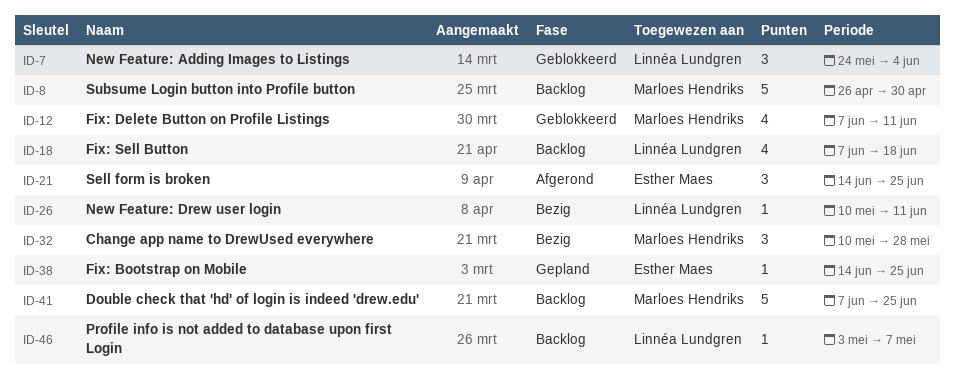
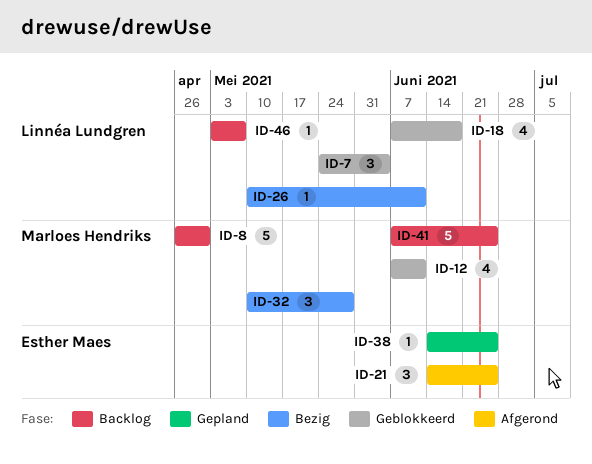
ID-18, status: Backlog -> Geblokkeerd

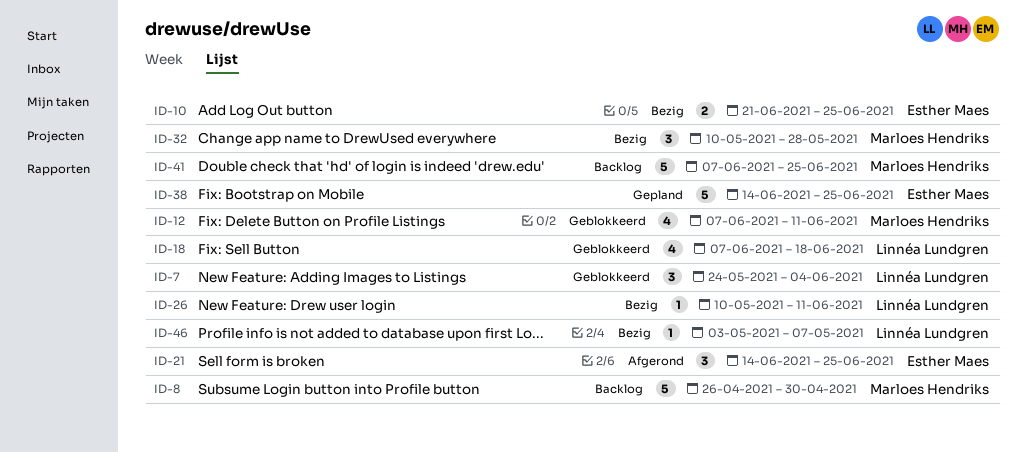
ID-10: none -> present
ID-38, estimate: 1 -> 5
ID-46, status: Backlog -> Bezig

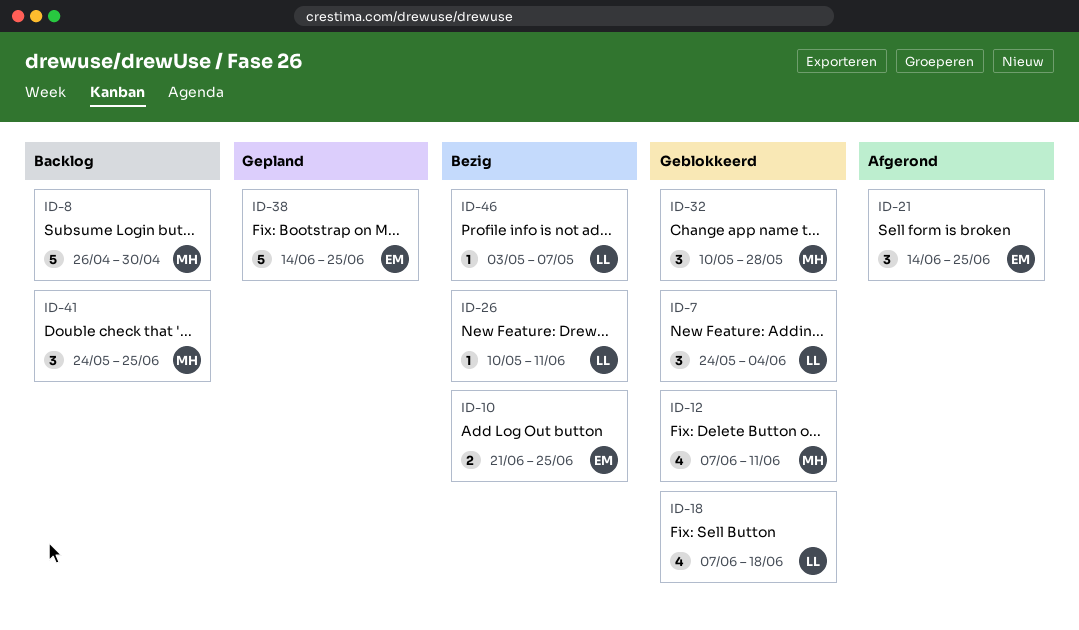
ID-32, status: Bezig -> Geblokkeerd
ID-41, estimate: 5 -> 3
ID-41, start: Jun 7 -> May 24

